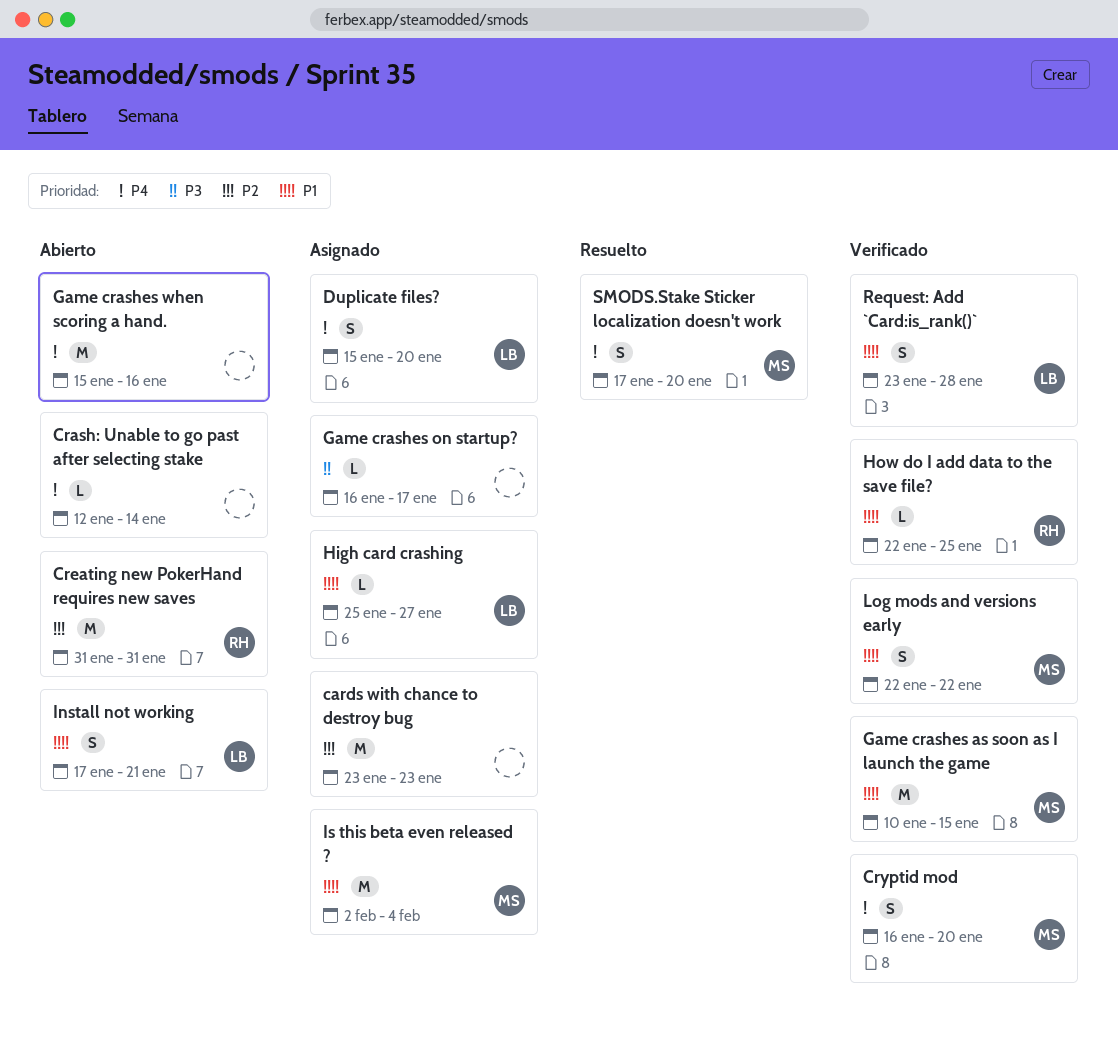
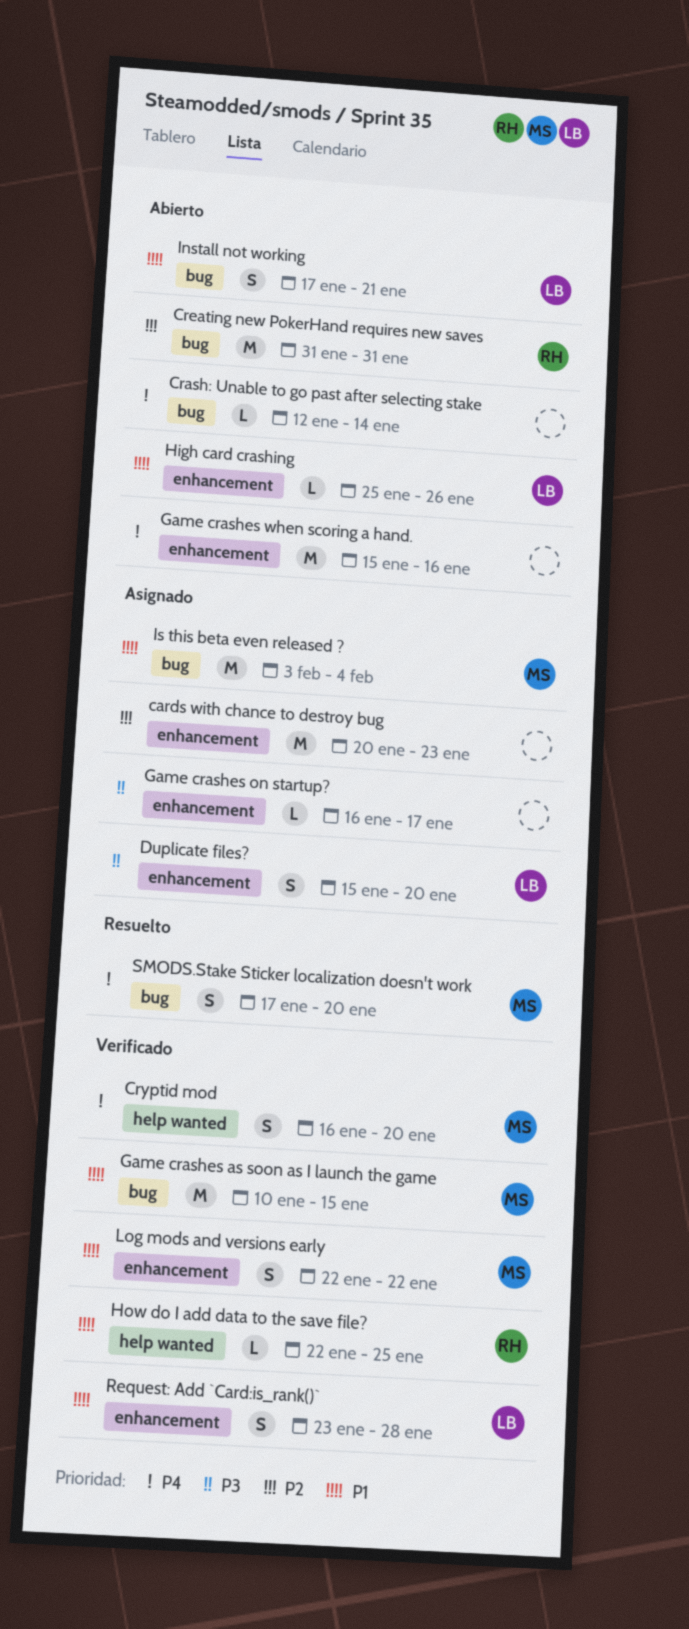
cards with chance to destroy bug, start: Jan 23 -> Jan 20
Duplicate files?, priority: P4 -> P3
High card crashing, status: Asignado -> Abierto
High card crashing, due: Jan 27 -> Jan 26
Is this beta even released ?, start: Feb 2 -> Feb 3

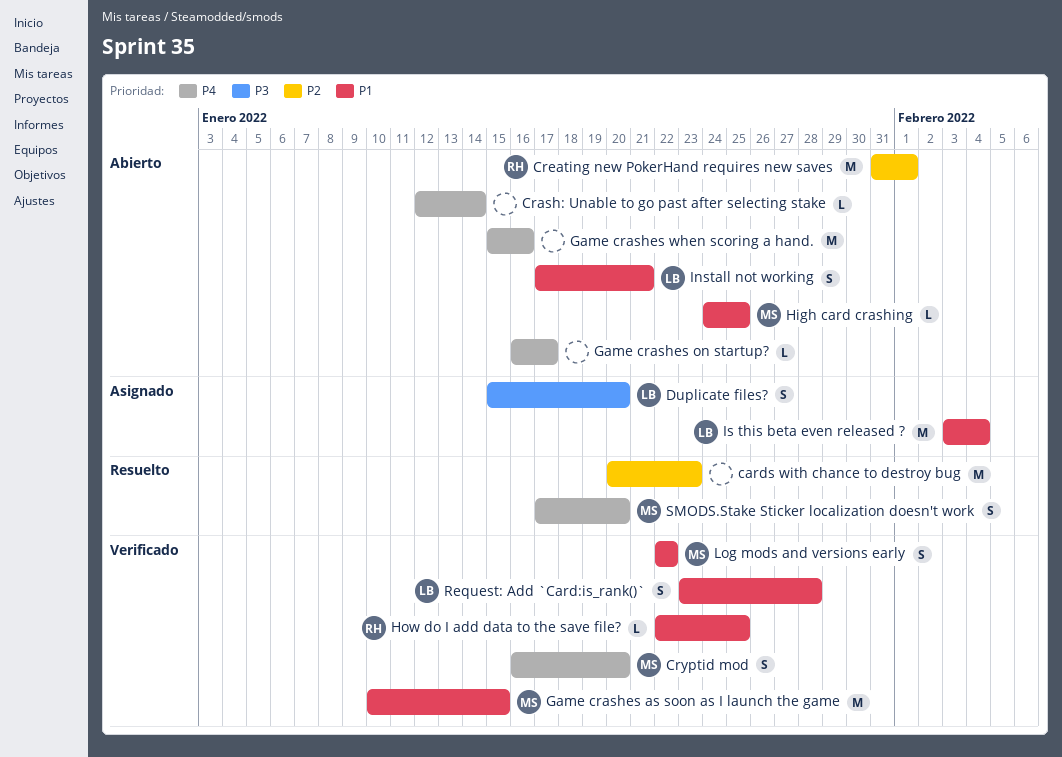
cards with chance to destroy bug, status: Asignado -> Resuelto
Creating new PokerHand requires new saves, due: Jan 31 -> Feb 1
Game crashes on startup?, status: Asignado -> Abierto
Game crashes on startup?, priority: P3 -> P4
High card crashing, owner: LB -> MS
High card crashing, start: Jan 25 -> Jan 24
High card crashing, due: Jan 26 -> Jan 25
Is this beta even released ?, owner: MS -> LB

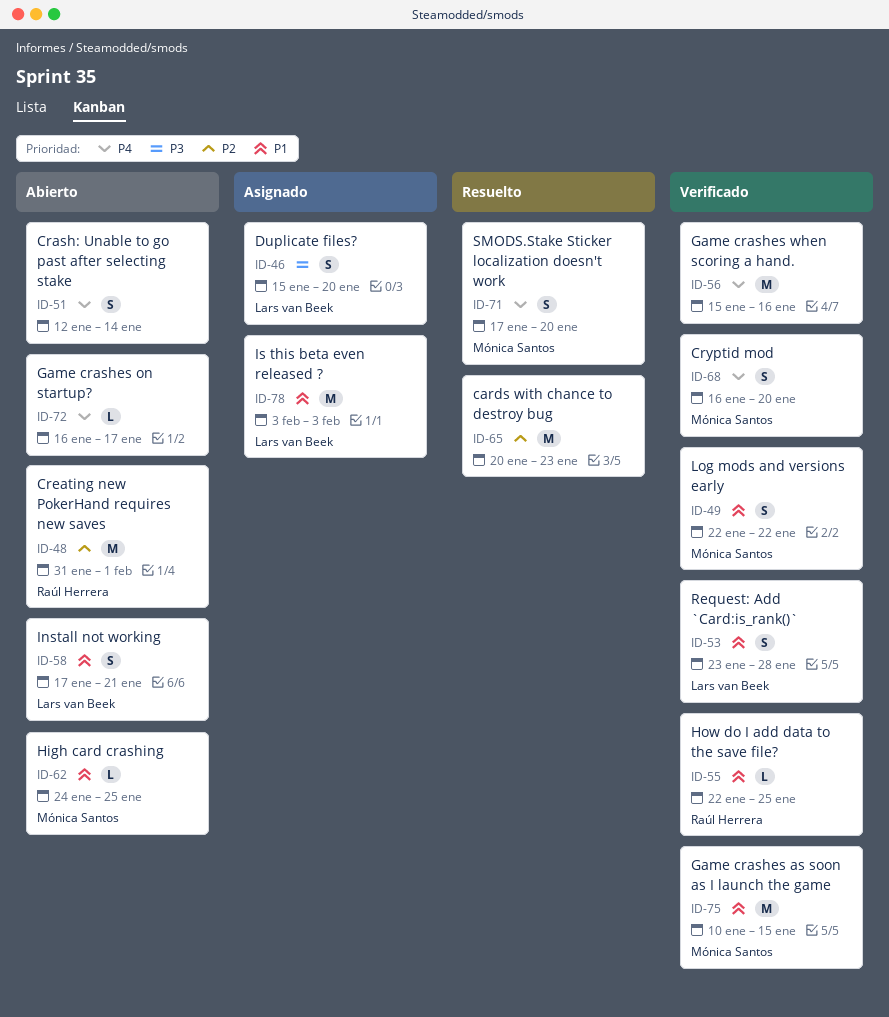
Crash: Unable to go past after selecting stake, estimate: L -> S
Game crashes when scoring a hand., status: Abierto -> Verificado
Is this beta even released ?, due: Feb 4 -> Feb 3

